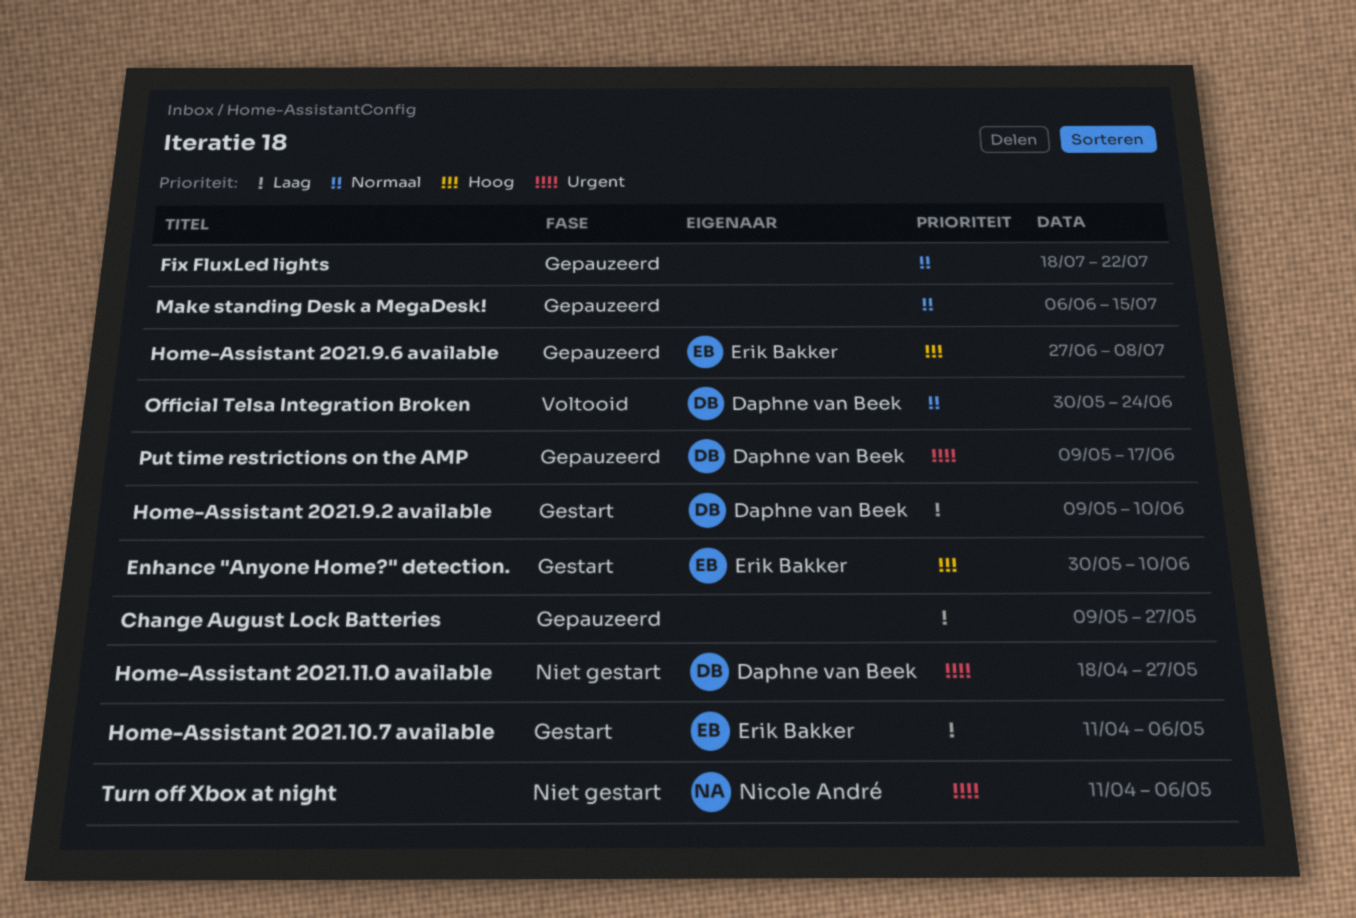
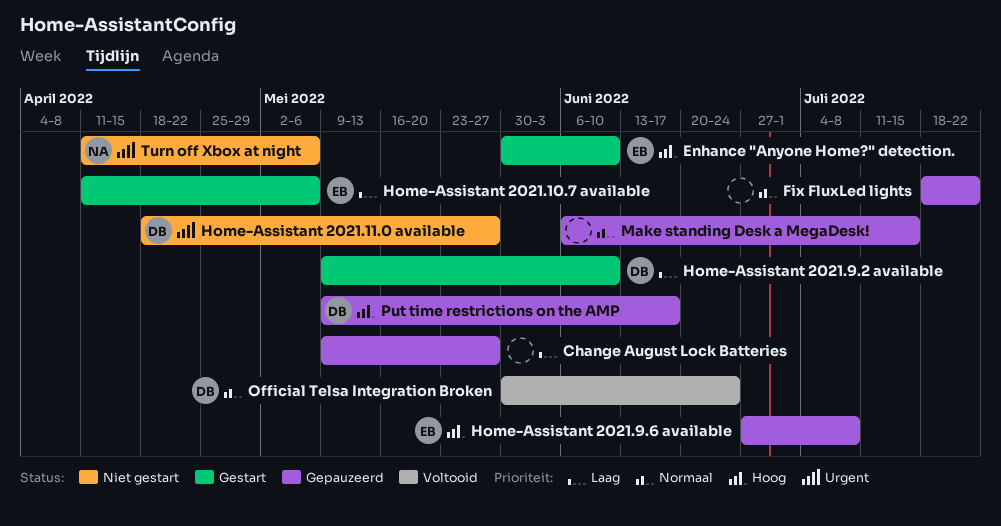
Put time restrictions on the AMP, priority: Urgent -> Hoog

